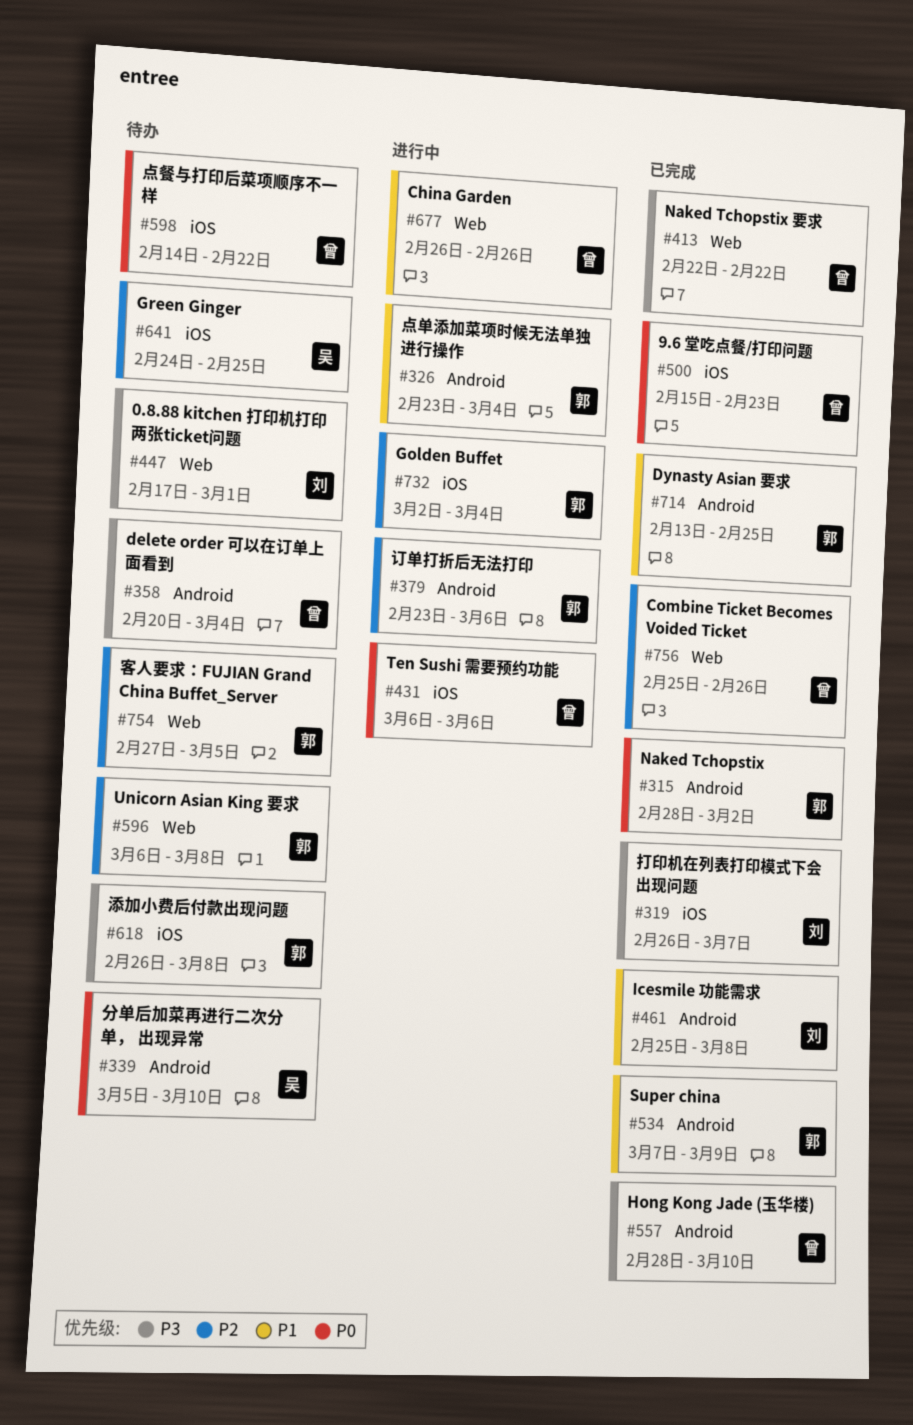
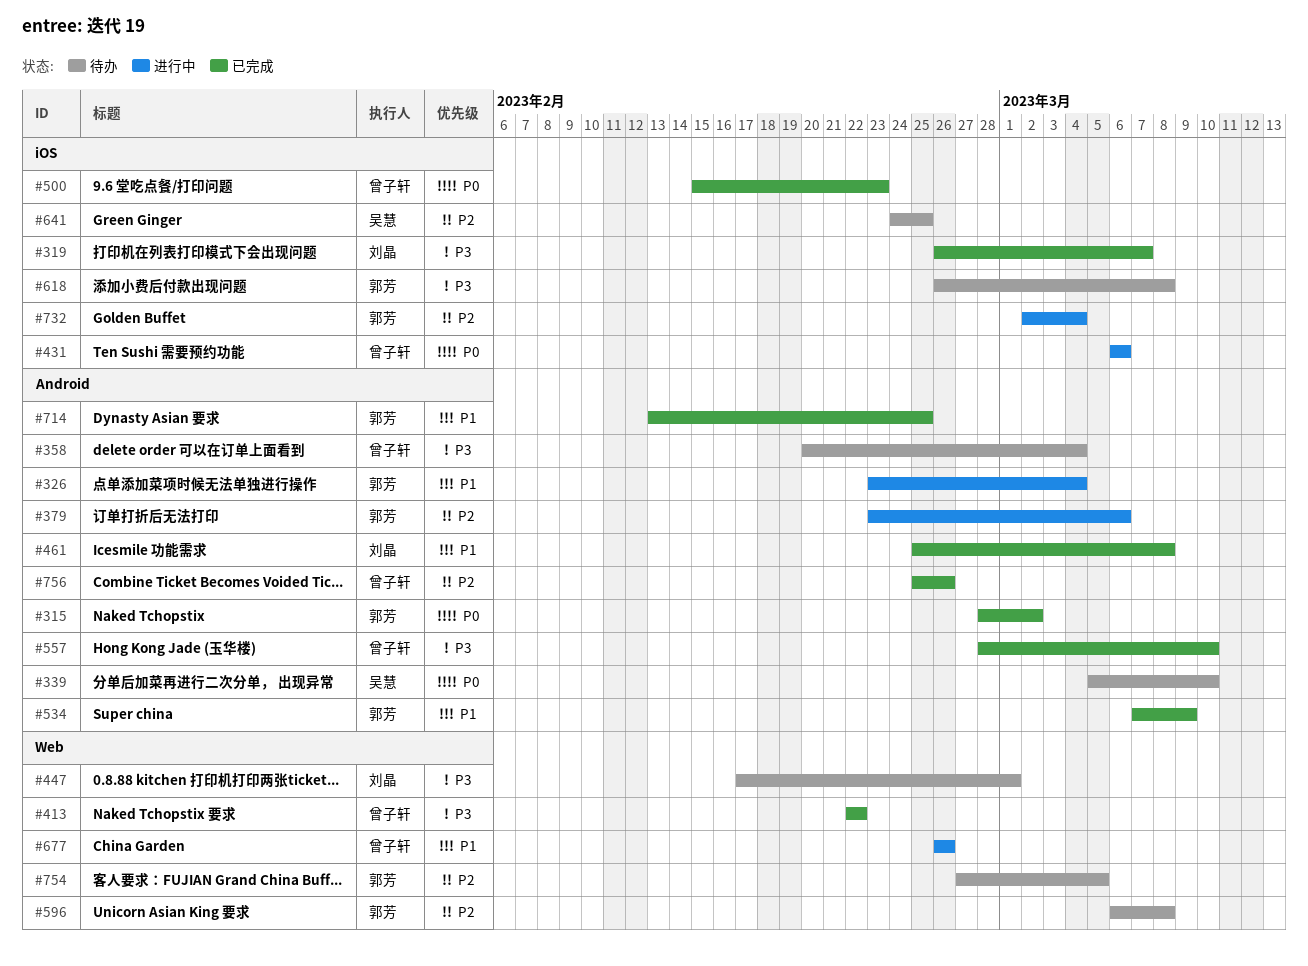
#598: present -> none
#756, label: Web -> Android

